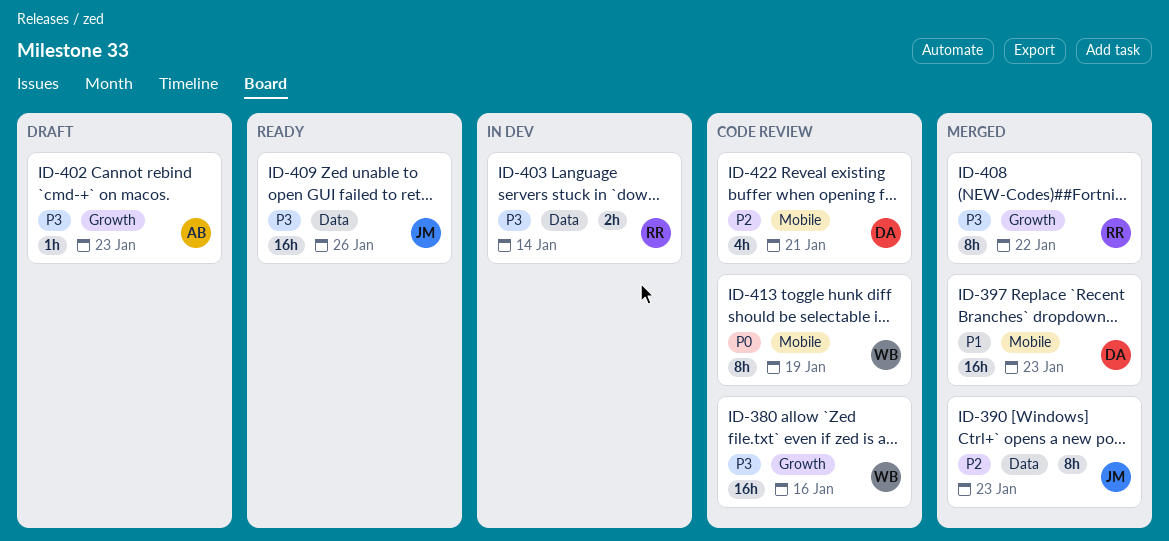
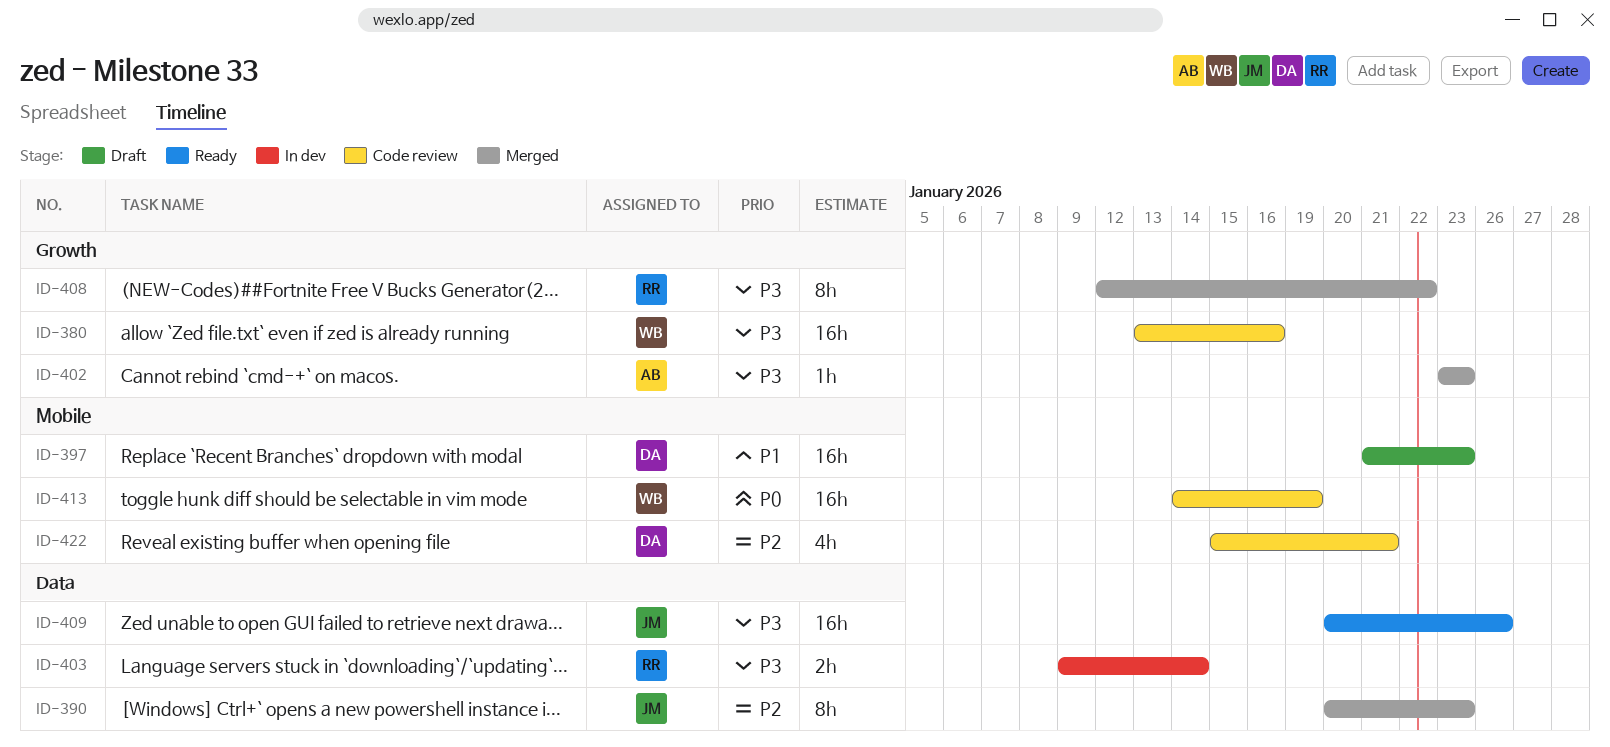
ID-397, status: Merged -> Draft
ID-402, status: Draft -> Merged
ID-413, estimate: 8h -> 16h

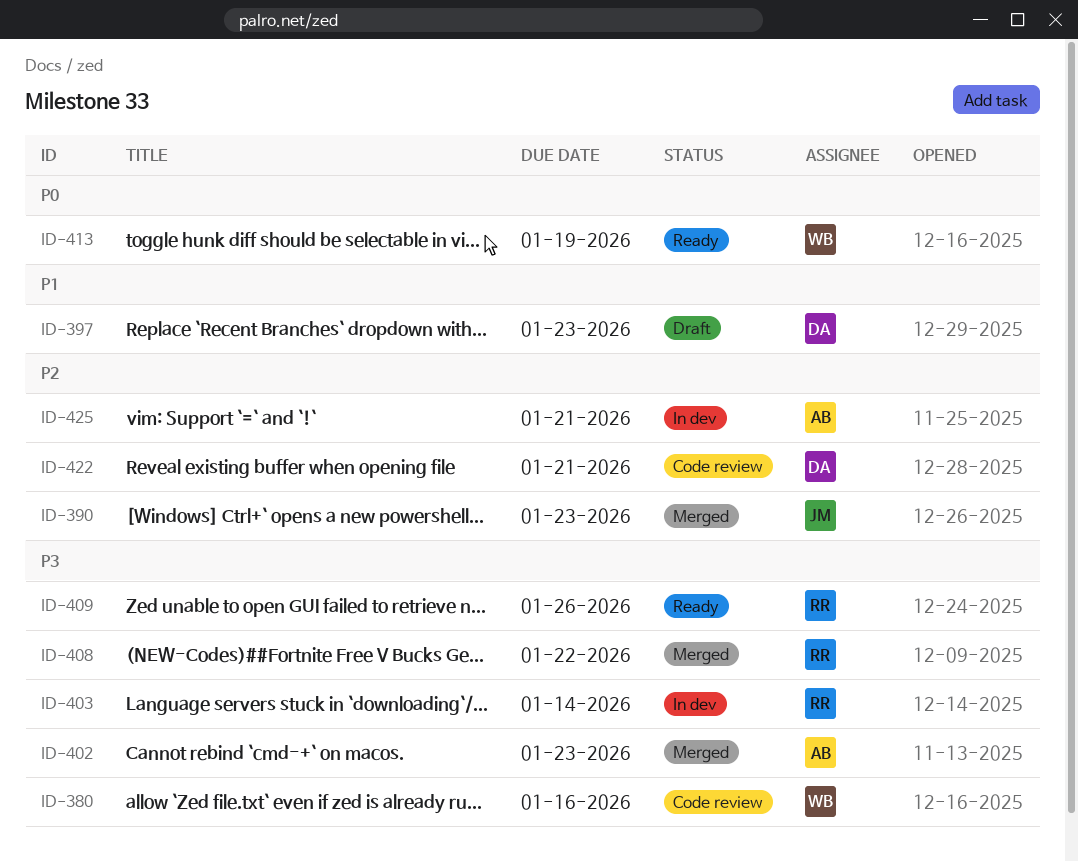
ID-409, owner: JM -> RR
ID-413, status: Code review -> Ready
ID-425: none -> present

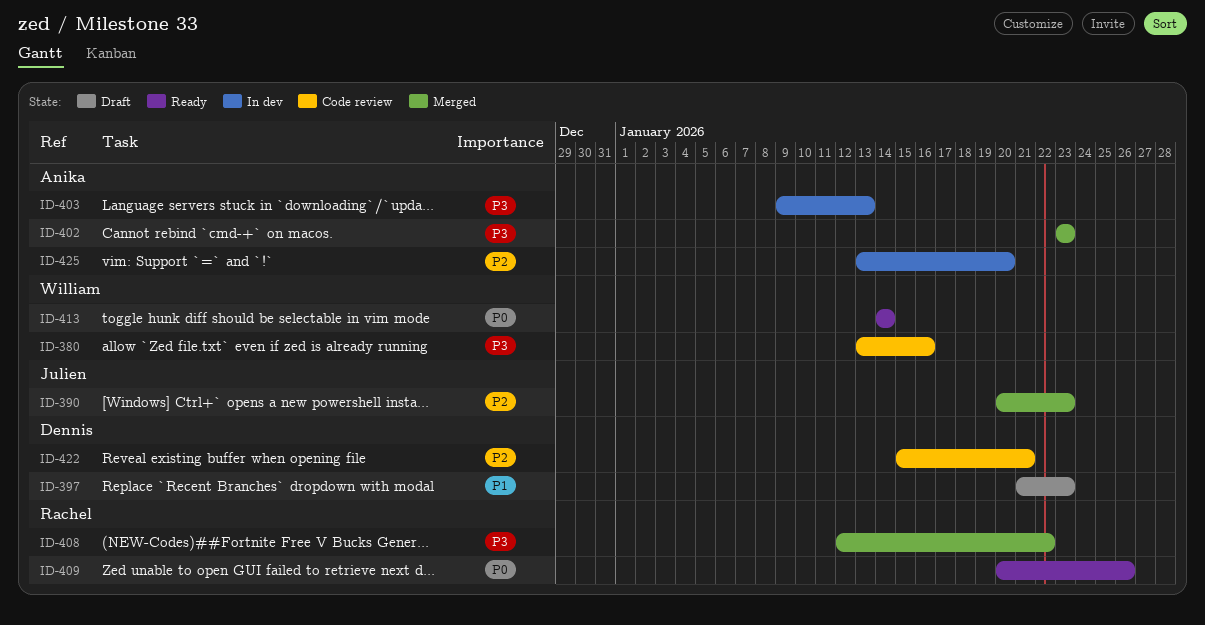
ID-403, owner: Rachel -> Anika
ID-403, due: Jan 14 -> Jan 13
ID-409, priority: P3 -> P0
ID-413, due: Jan 19 -> Jan 14
ID-425, due: Jan 21 -> Jan 20

